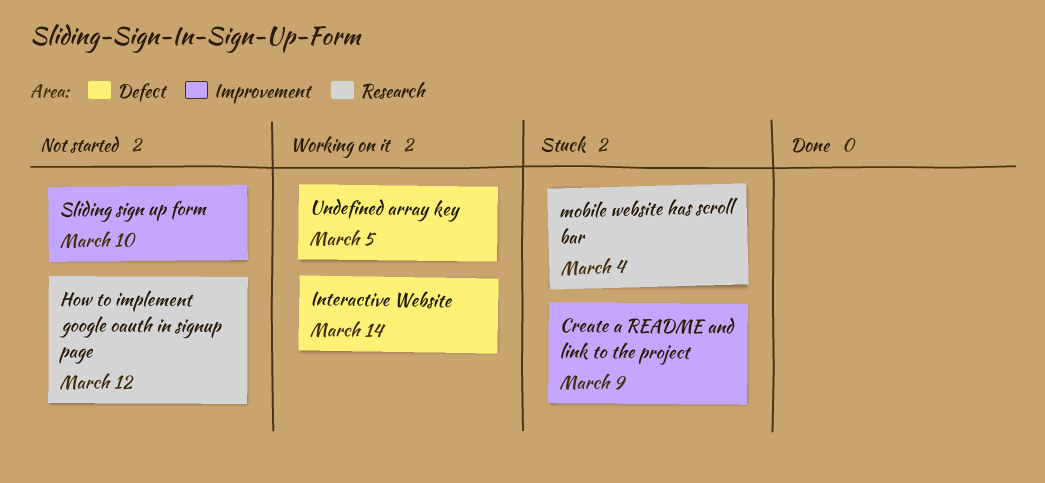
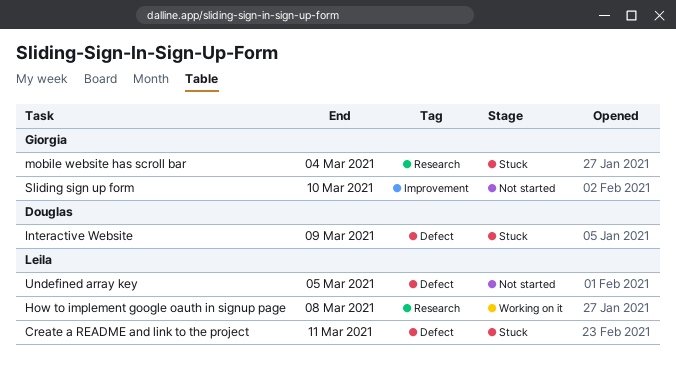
Create a README and link to the project, label: Improvement -> Defect
Create a README and link to the project, due: Mar 9 -> Mar 11
How to implement google oauth in signup page, status: Not started -> Working on it
How to implement google oauth in signup page, due: Mar 12 -> Mar 8
Interactive Website, status: Working on it -> Stuck
Interactive Website, due: Mar 14 -> Mar 9
Undefined array key, status: Working on it -> Not started

